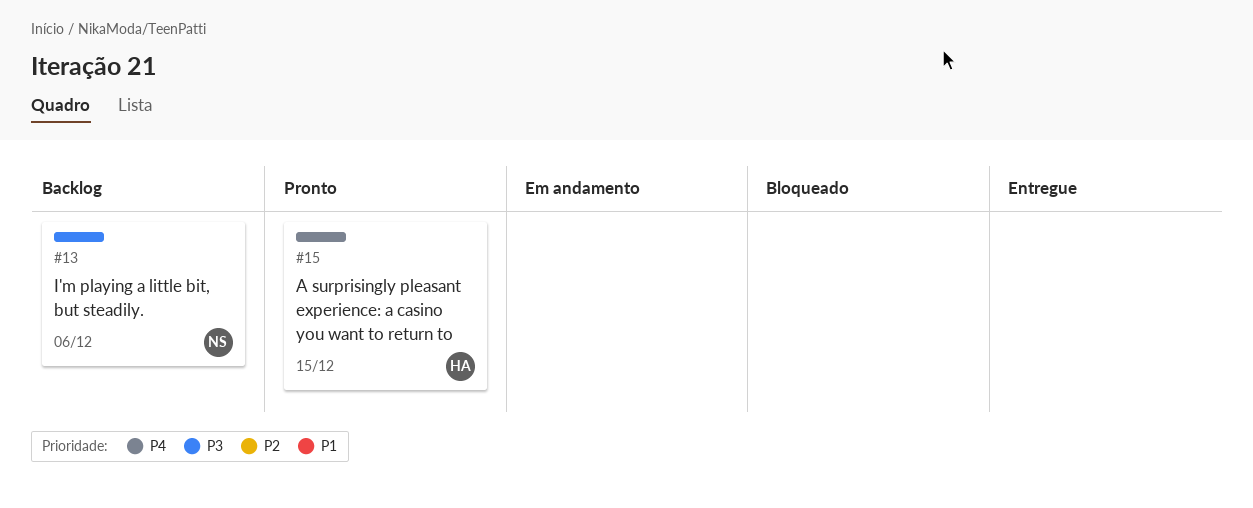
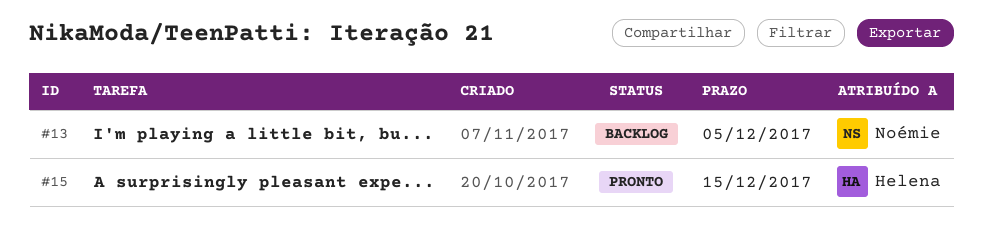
#13, due: Dec 6 -> Dec 5

